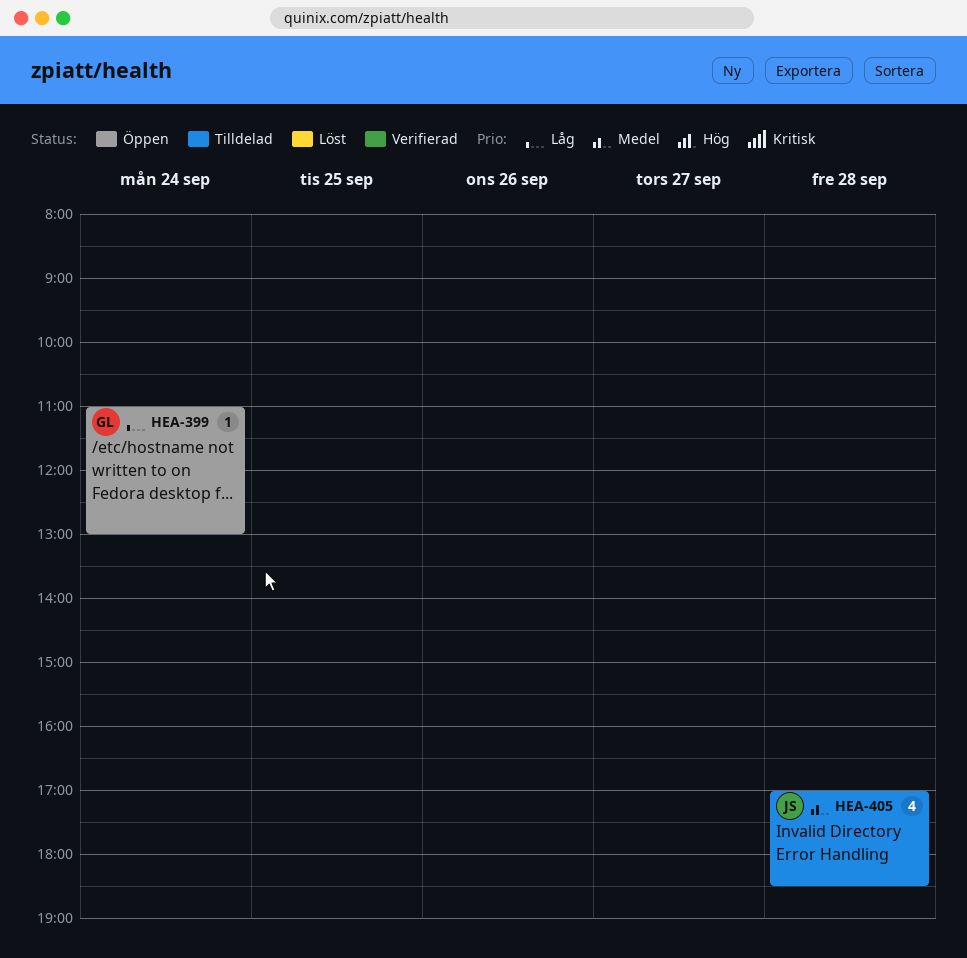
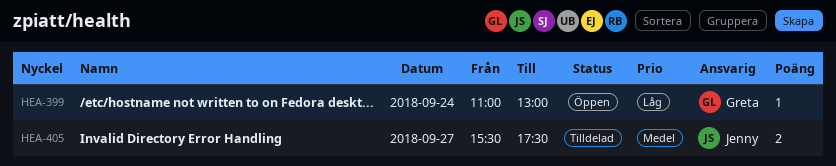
HEA-405, estimate: 4 -> 2
HEA-405, day: Sep 28 -> Sep 27
HEA-405, begins: 17:00 -> 15:30
HEA-405, ends: 18:30 -> 17:30

